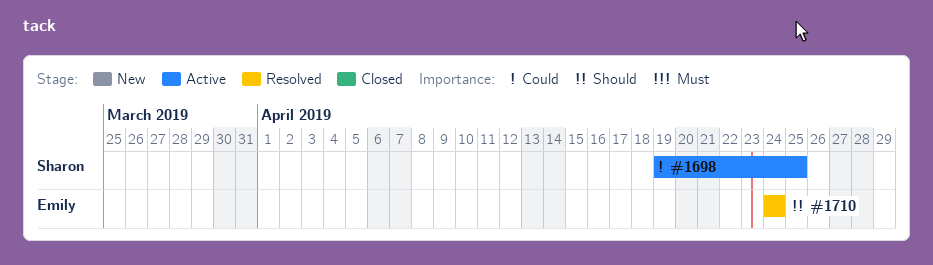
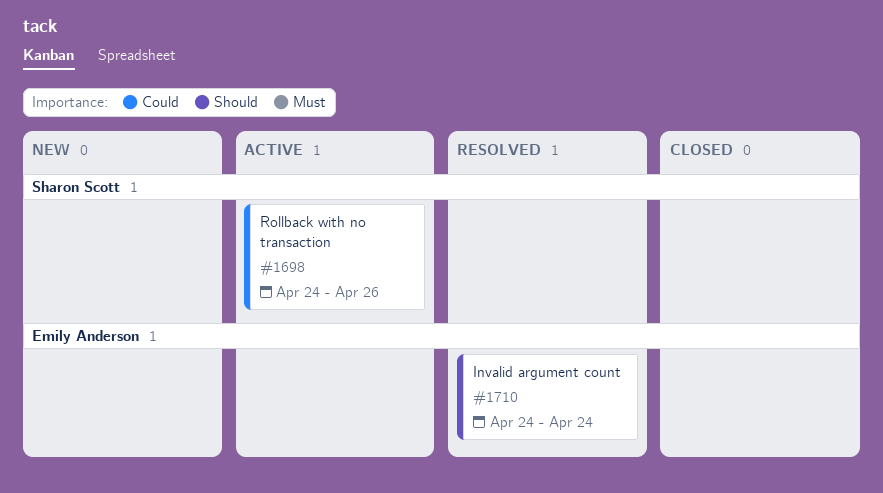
#1698, start: Apr 19 -> Apr 24
#1698, due: Apr 25 -> Apr 26

